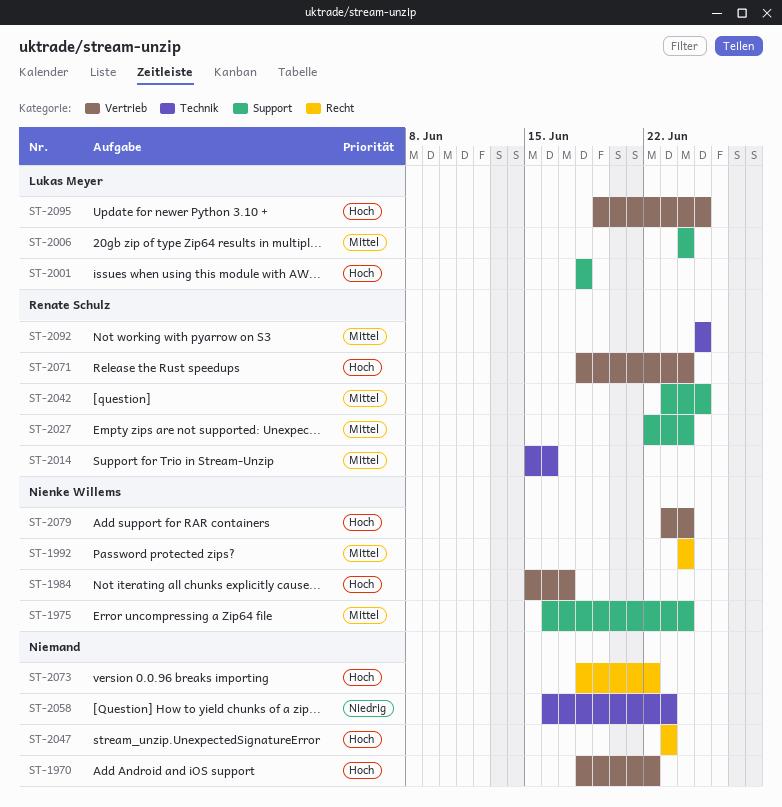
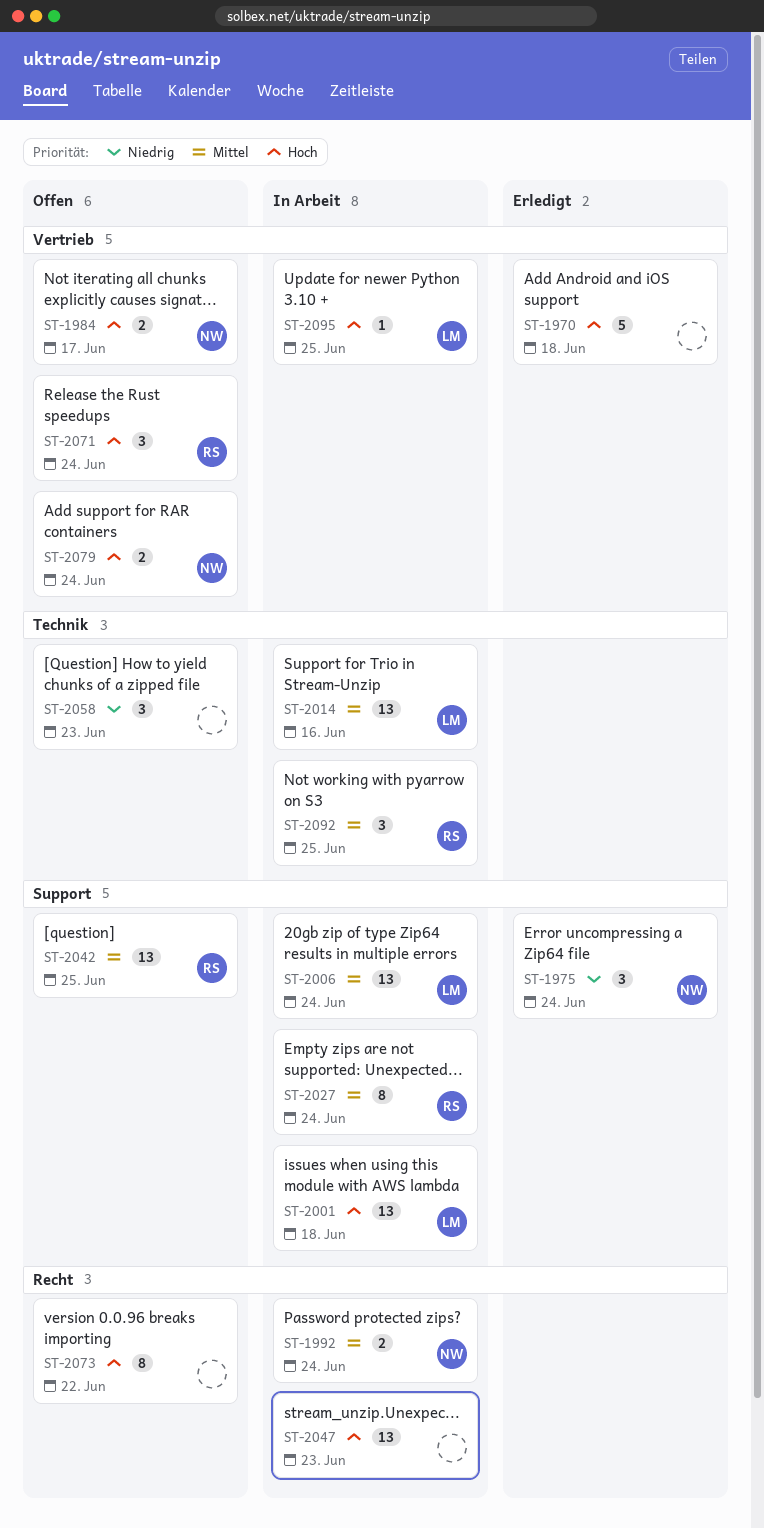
ST-1970, due: Jun 22 -> Jun 18
ST-1975, priority: Mittel -> Niedrig
ST-2014, owner: Renate Schulz -> Lukas Meyer

